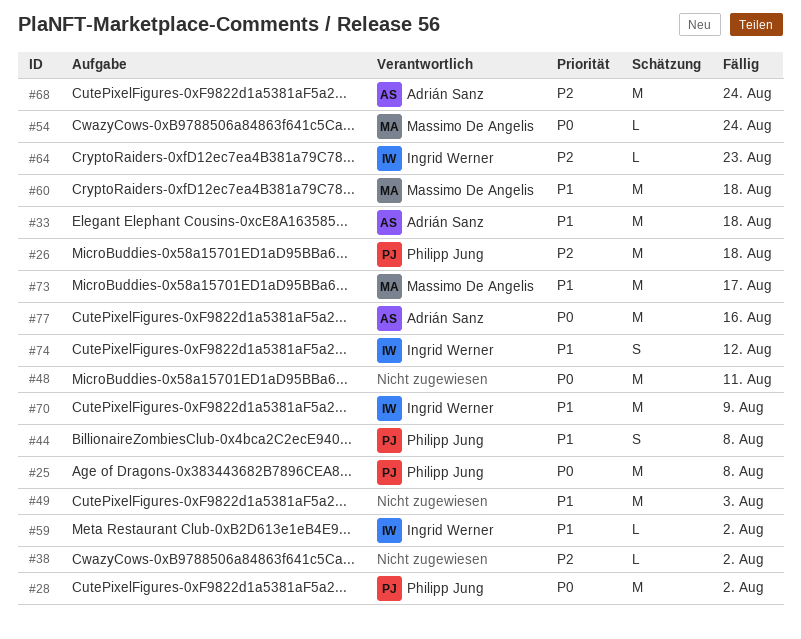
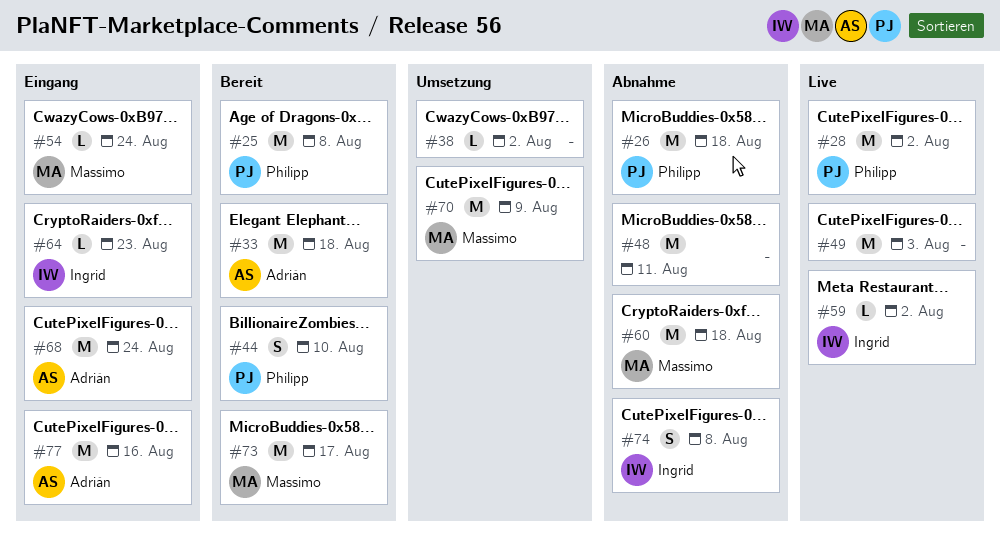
#44, due: Aug 8 -> Aug 10
#70, owner: Ingrid Werner -> Massimo De Angelis
#74, due: Aug 12 -> Aug 8

